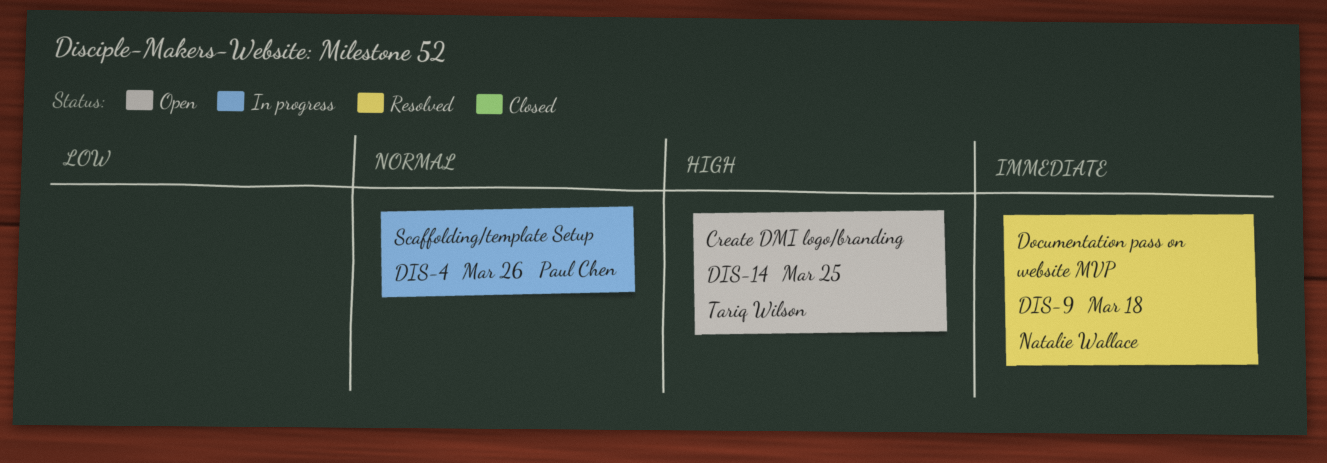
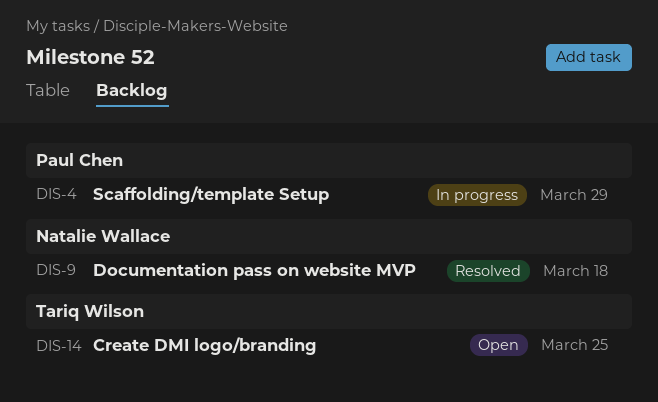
DIS-4, due: Mar 26 -> Mar 29

